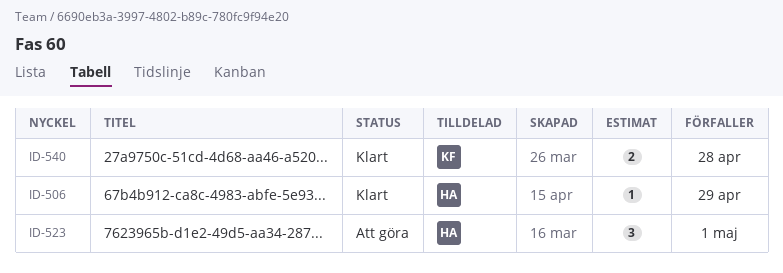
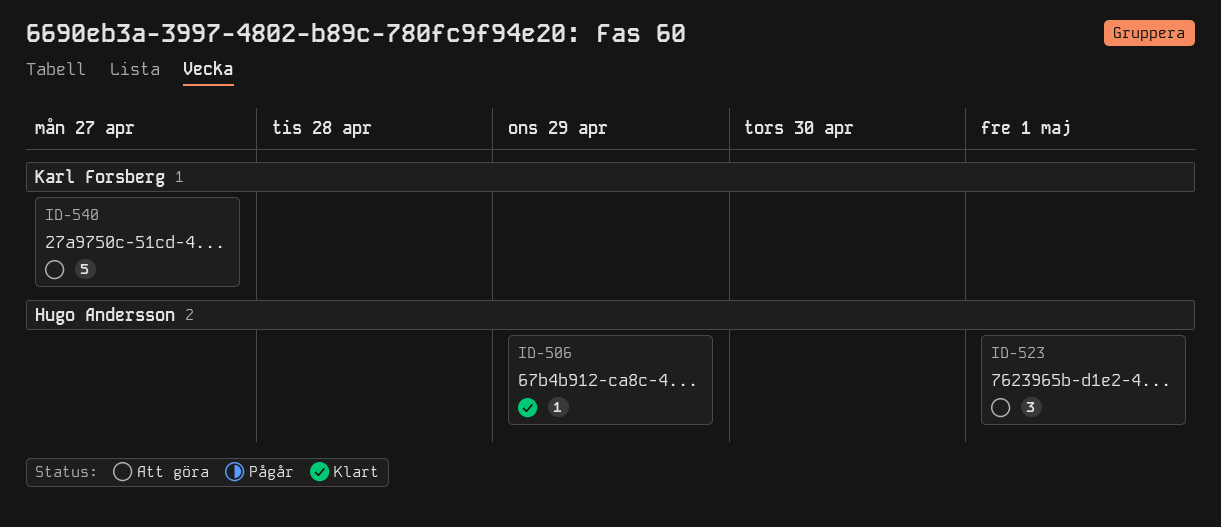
ID-540, status: Klart -> Att göra
ID-540, estimate: 2 -> 5
ID-540, due: Apr 28 -> Apr 27

